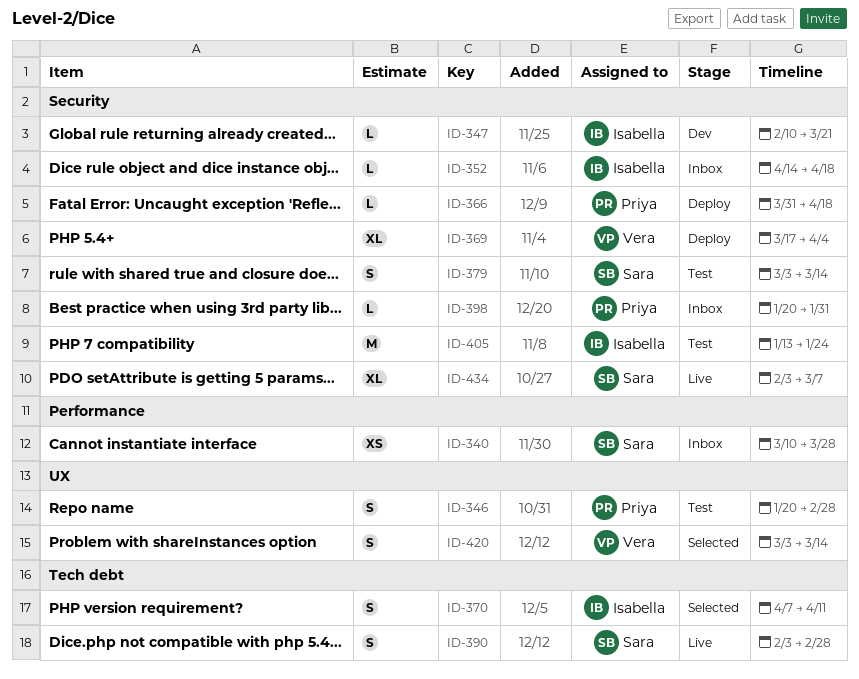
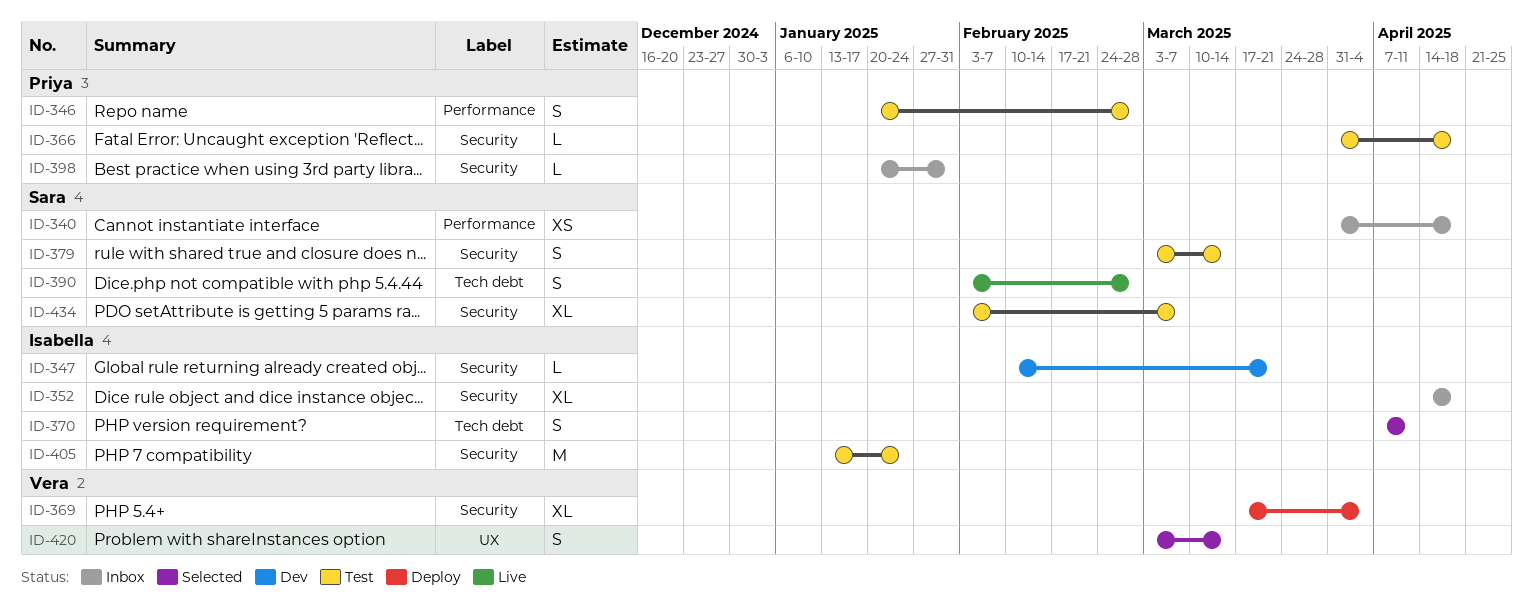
ID-340, start: Mar 10 -> Mar 31
ID-340, due: Mar 28 -> Apr 18
ID-346, label: UX -> Performance
ID-352, estimate: L -> XL
ID-366, status: Deploy -> Test
ID-434, status: Live -> Test

